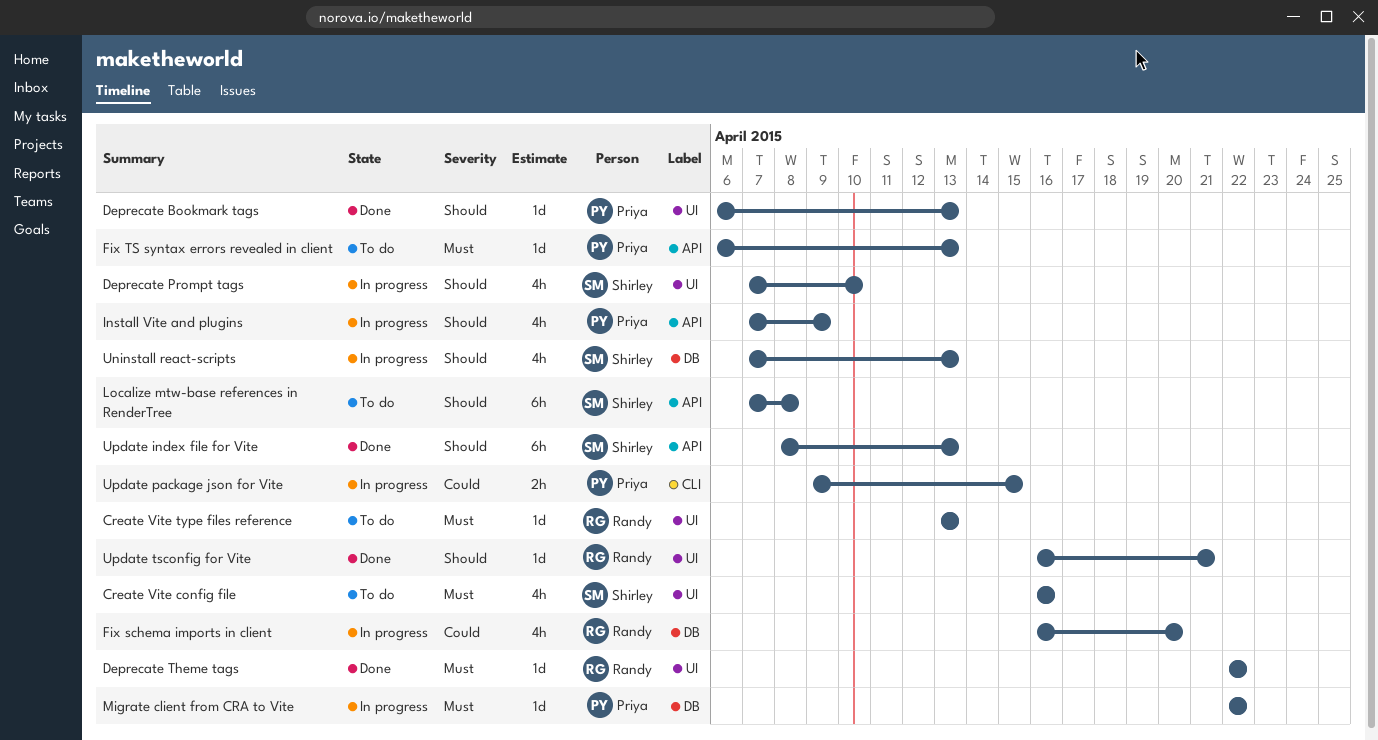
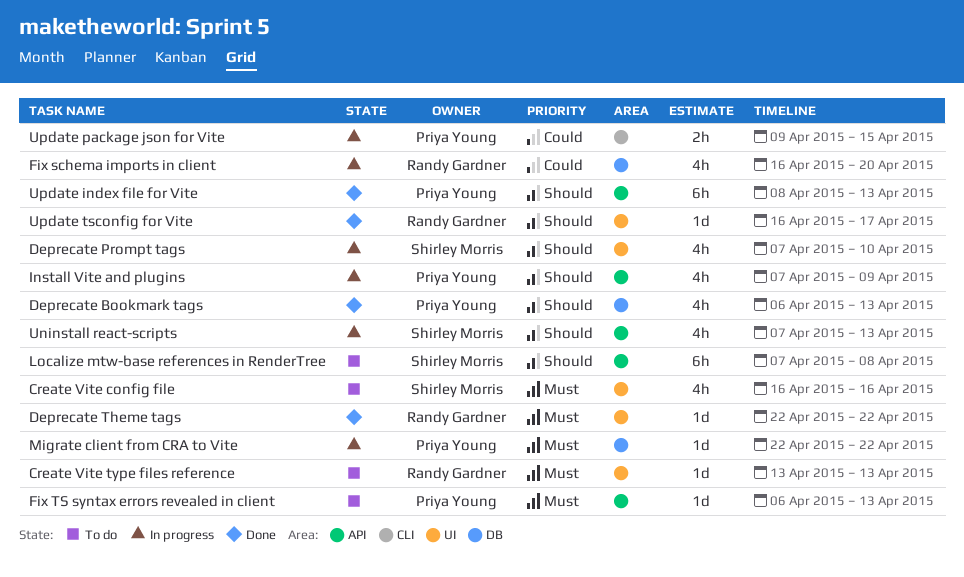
Deprecate Bookmark tags, label: UI -> DB
Deprecate Bookmark tags, estimate: 1d -> 4h
Uninstall react-scripts, label: DB -> API
Update index file for Vite, owner: Shirley Morris -> Priya Young
Update tsconfig for Vite, due: Apr 21 -> Apr 17

